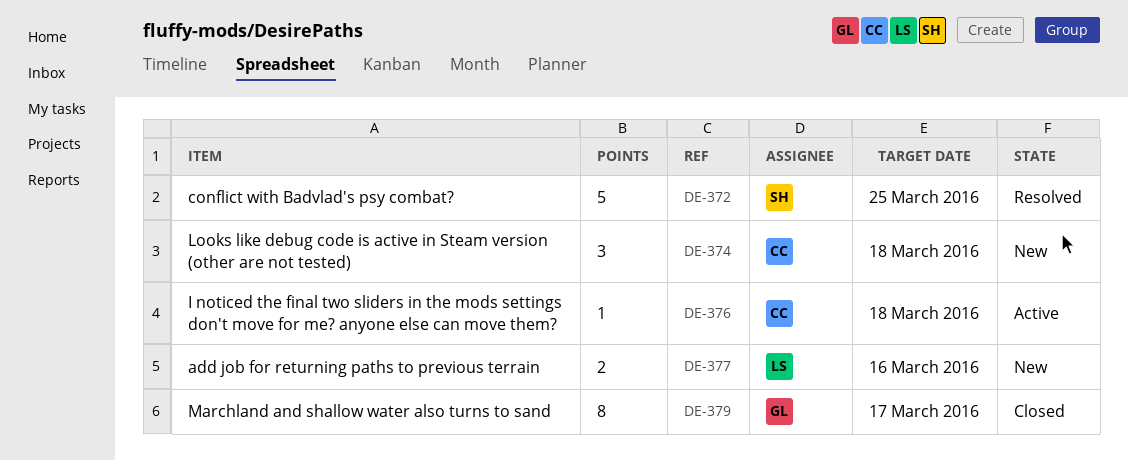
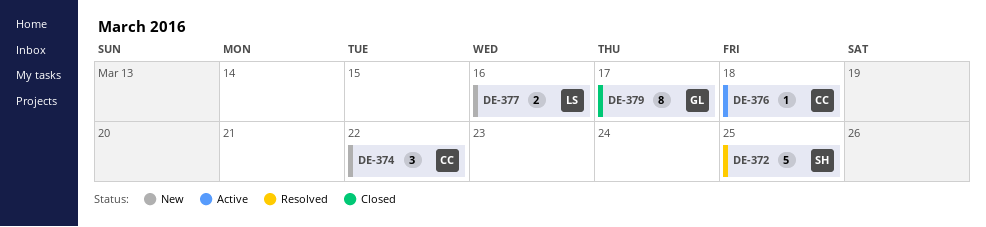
DE-374, due: Mar 18 -> Mar 22

